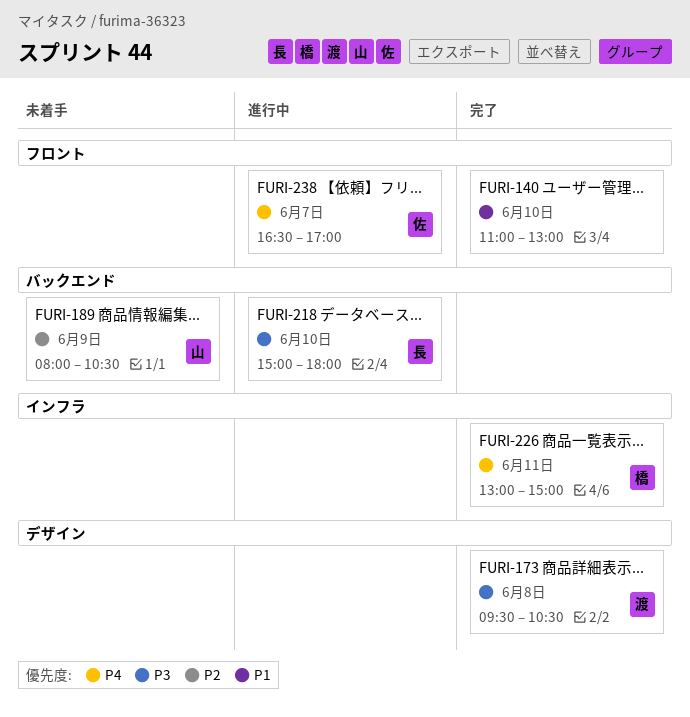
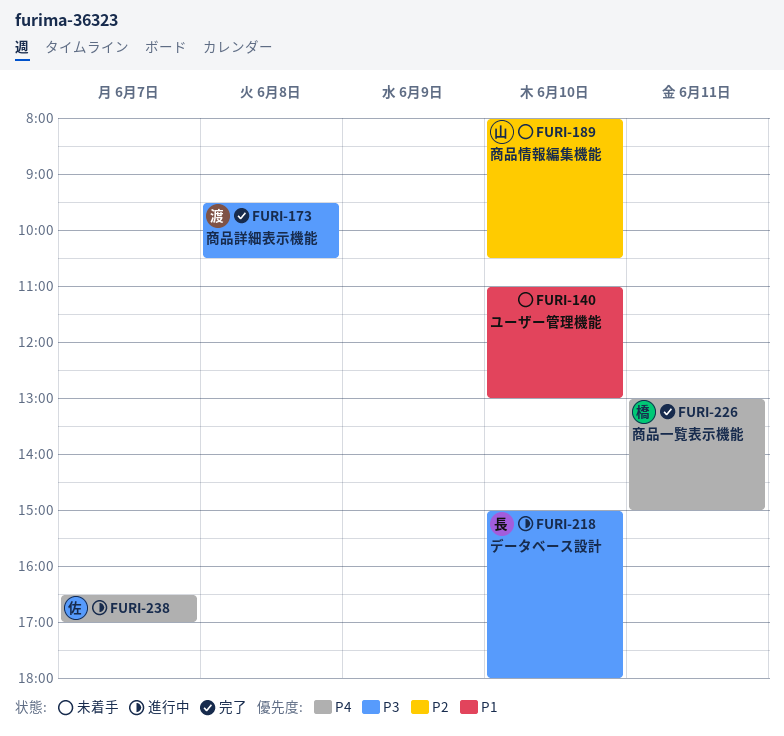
FURI-140, status: 完了 -> 未着手
FURI-189, day: Jun 9 -> Jun 10

